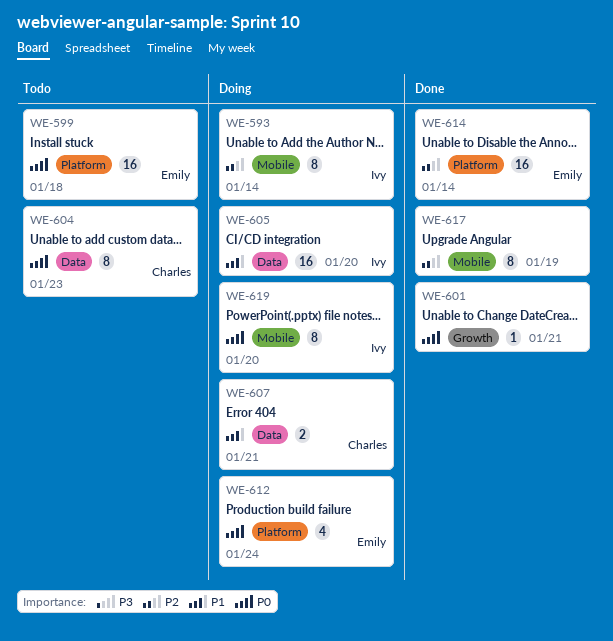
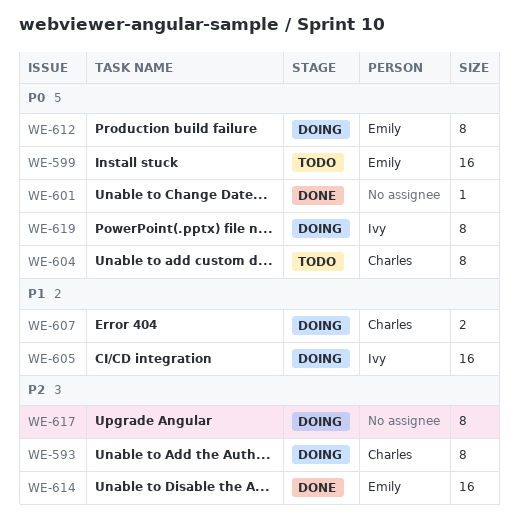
WE-593, owner: Ivy -> Charles
WE-612, estimate: 4 -> 8
WE-617, status: Done -> Doing

